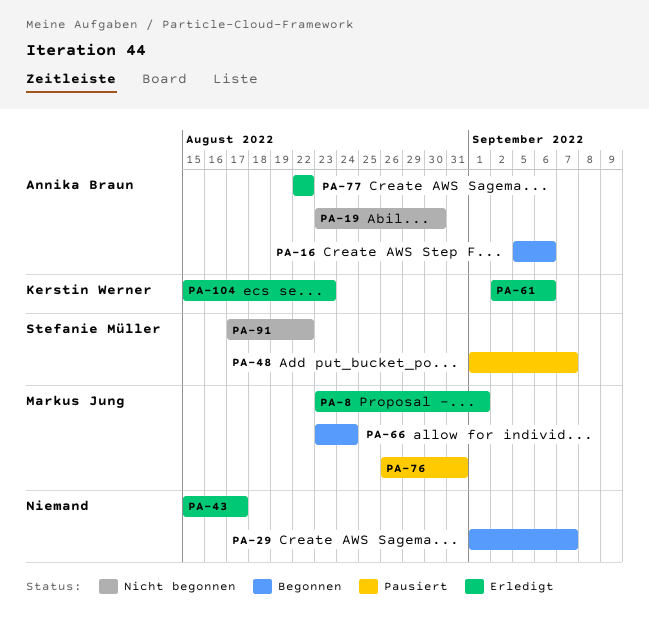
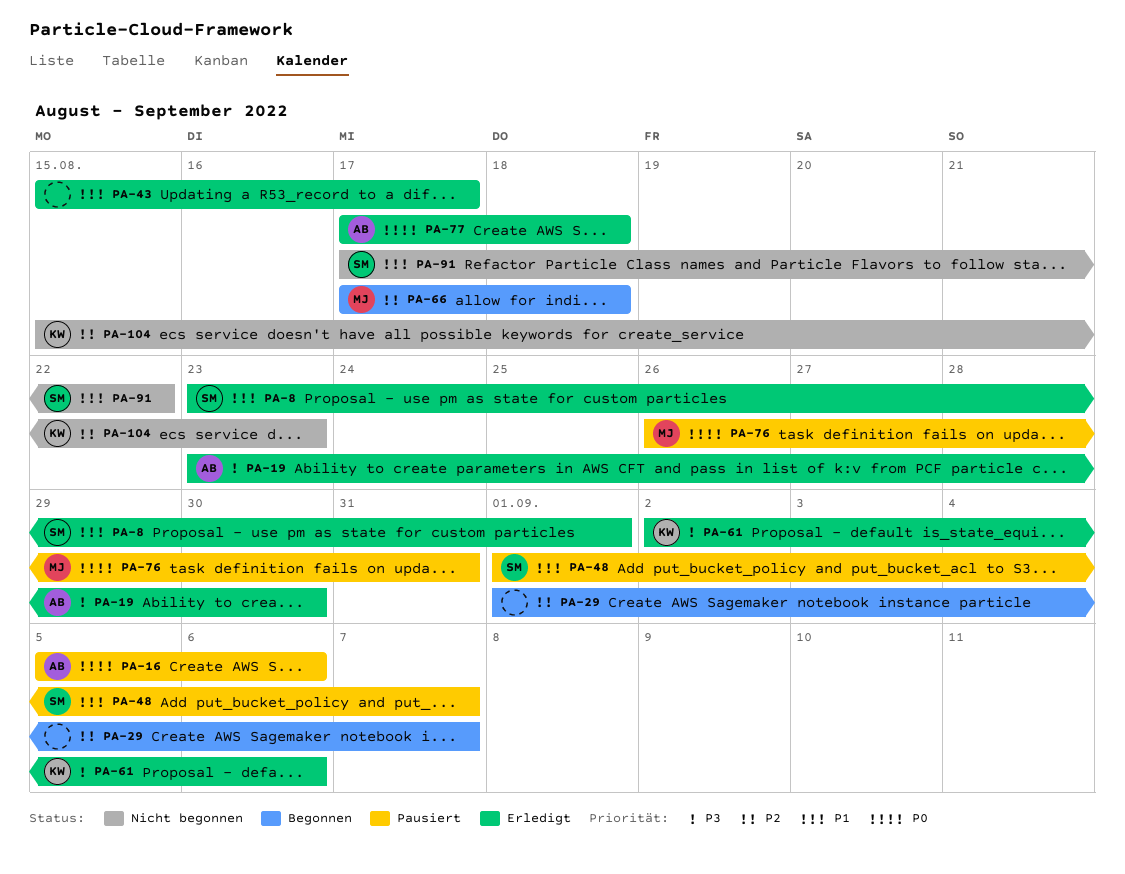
PA-8, owner: Markus Jung -> Stefanie Müller
PA-16, status: Begonnen -> Pausiert
PA-19, status: Nicht begonnen -> Erledigt
PA-66, start: Aug 23 -> Aug 17
PA-66, due: Aug 24 -> Aug 18
PA-77, start: Aug 22 -> Aug 17
PA-77, due: Aug 22 -> Aug 18
PA-104, status: Erledigt -> Nicht begonnen

